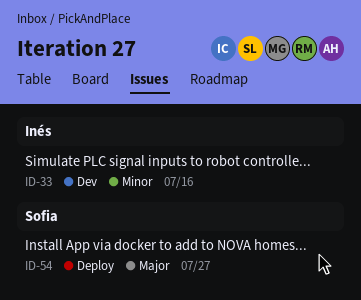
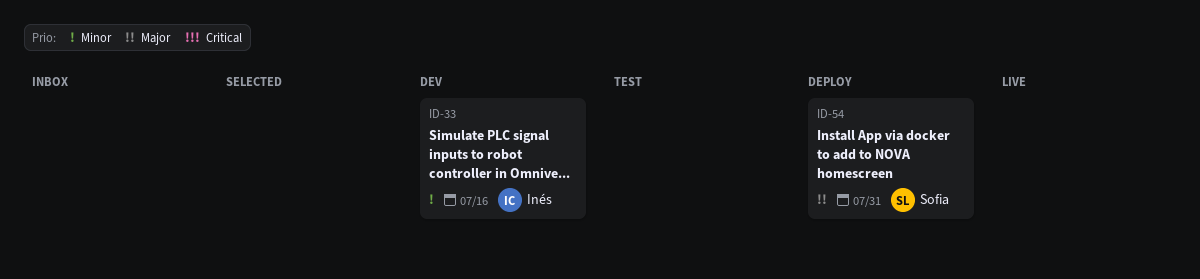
ID-54, due: Jul 27 -> Jul 31

